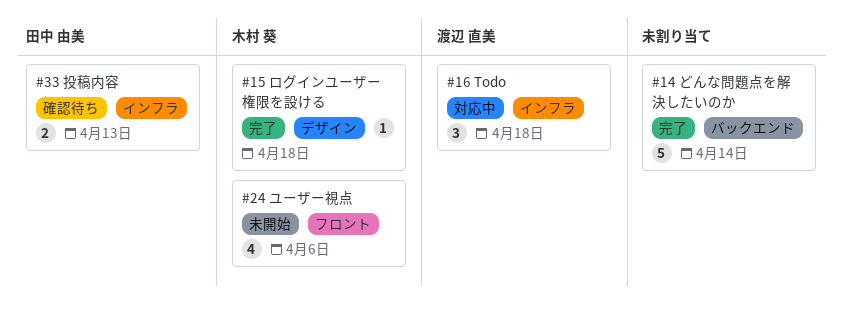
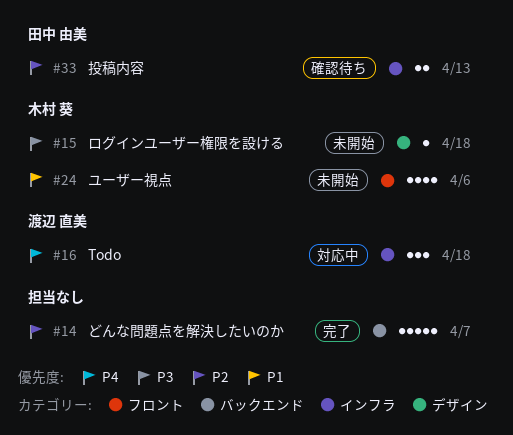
#14, due: Apr 14 -> Apr 7
#15, status: 完了 -> 未開始

